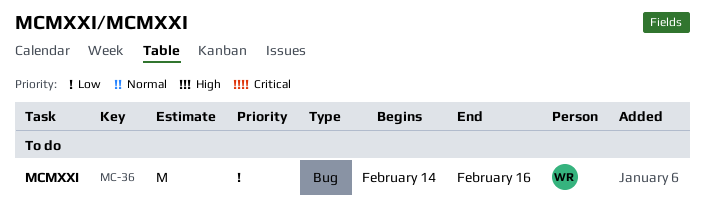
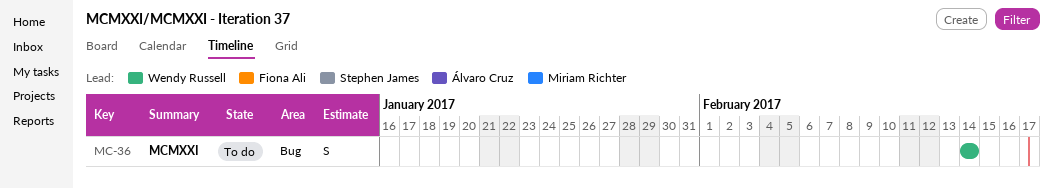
MC-36, estimate: M -> S
MC-36, due: Feb 16 -> Feb 14

